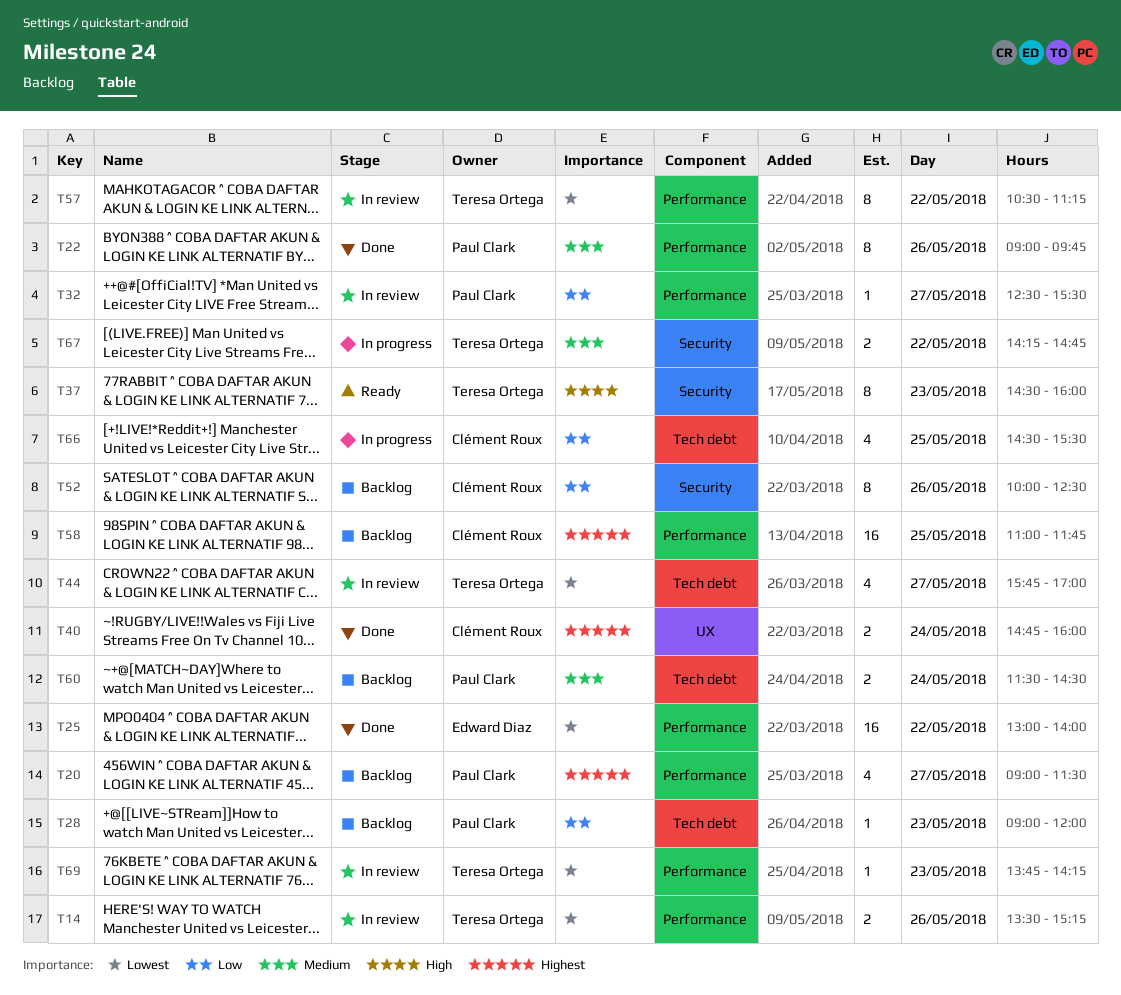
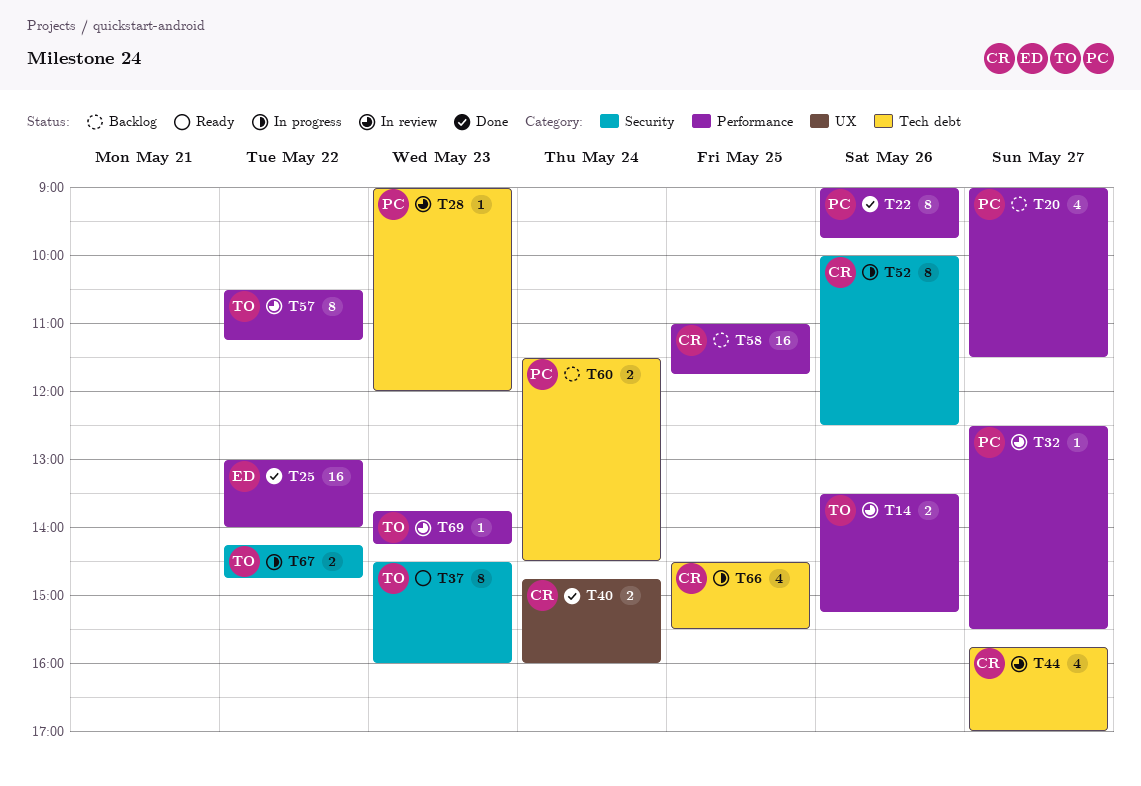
T28, status: Backlog -> In review
T44, owner: Teresa Ortega -> Clément Roux
T52, status: Backlog -> In progress

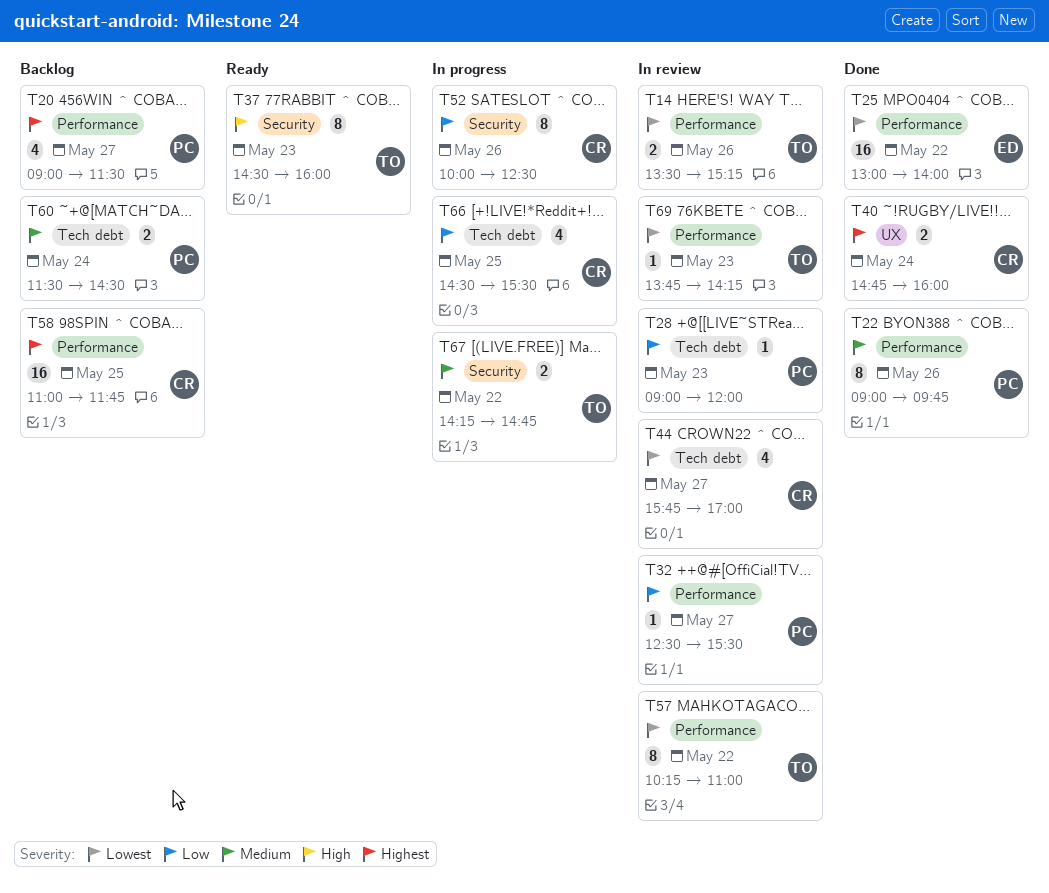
T57, begins: 10:30 -> 10:15
T57, ends: 11:15 -> 11:00

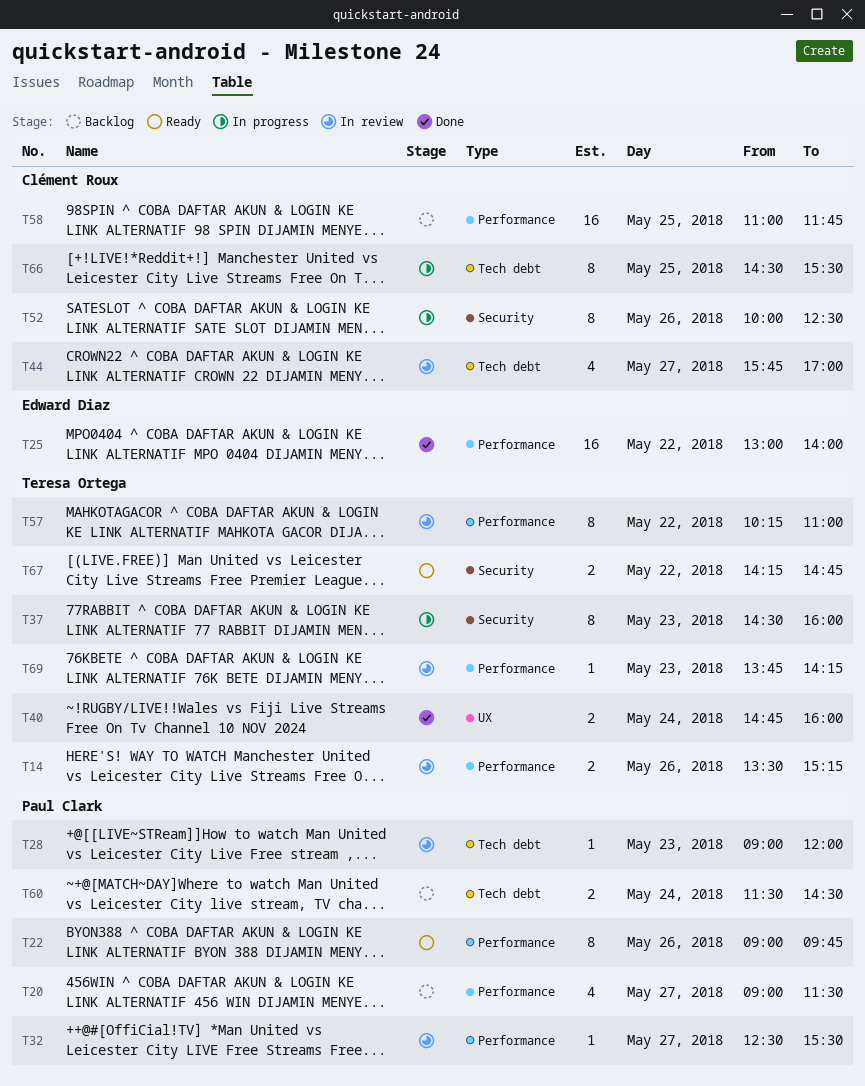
T22, status: Done -> Ready
T37, status: Ready -> In progress
T40, owner: Clément Roux -> Teresa Ortega
T66, estimate: 4 -> 8
T67, status: In progress -> Ready

